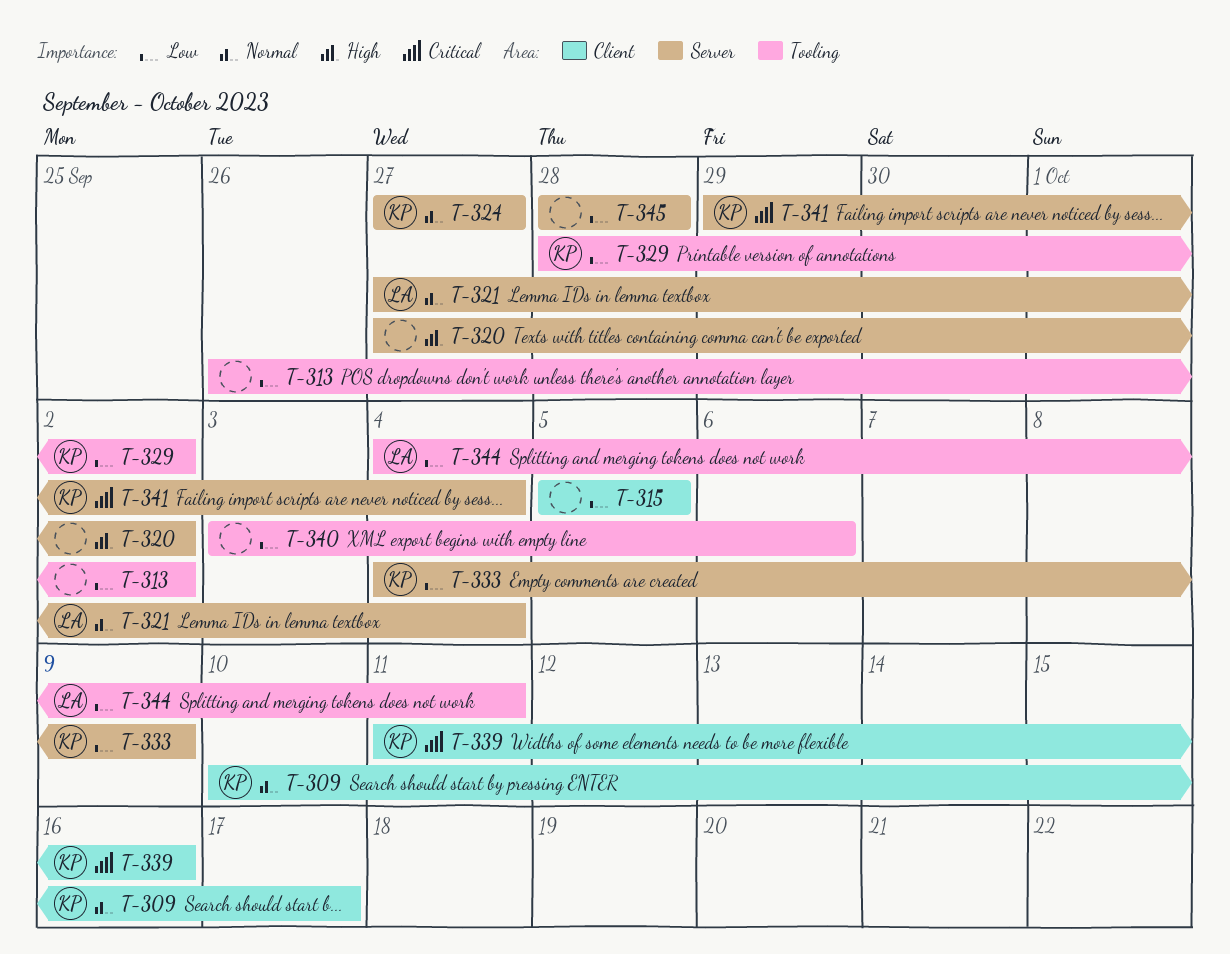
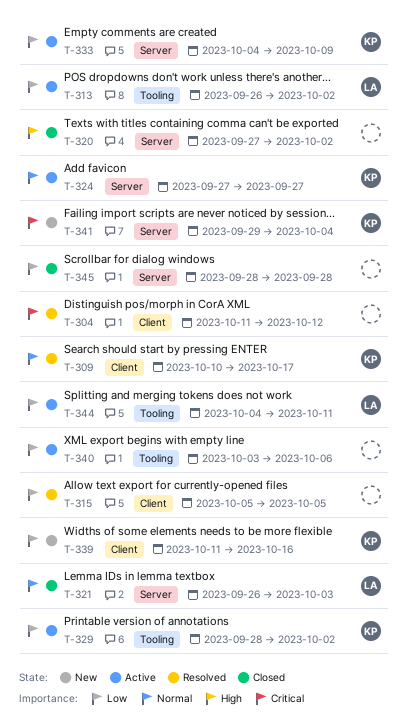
T-304: none -> present
T-313, owner: none -> LA
T-321, start: Sep 27 -> Sep 26
T-321, due: Oct 4 -> Oct 3
T-339, priority: Critical -> Low

